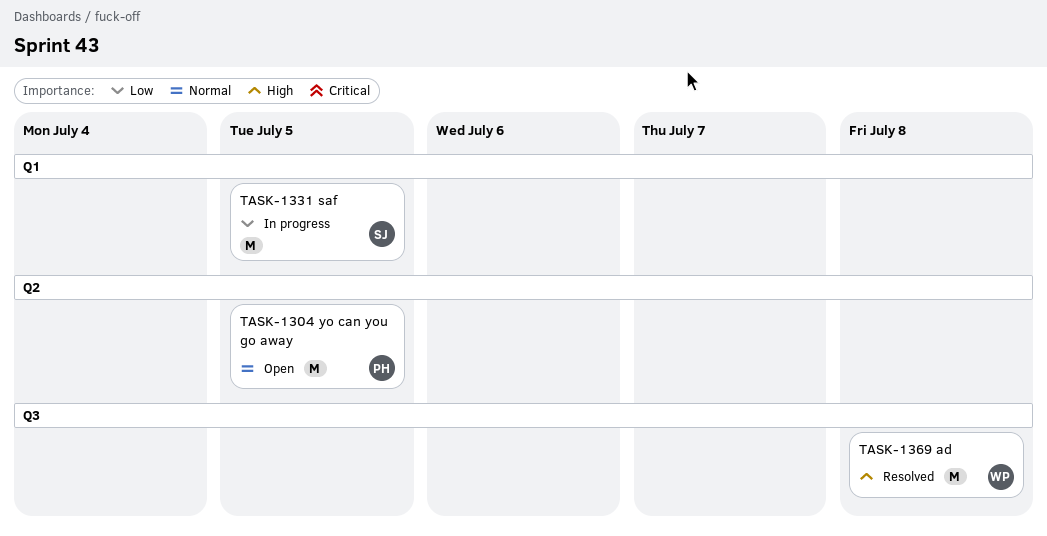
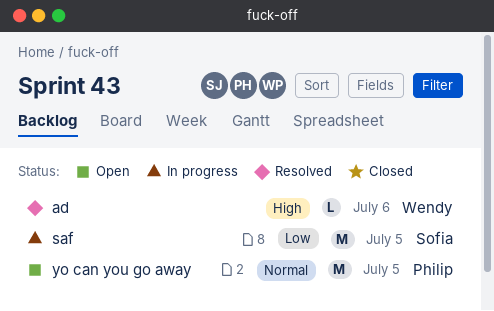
ad, estimate: M -> L
ad, due: Jul 8 -> Jul 6

